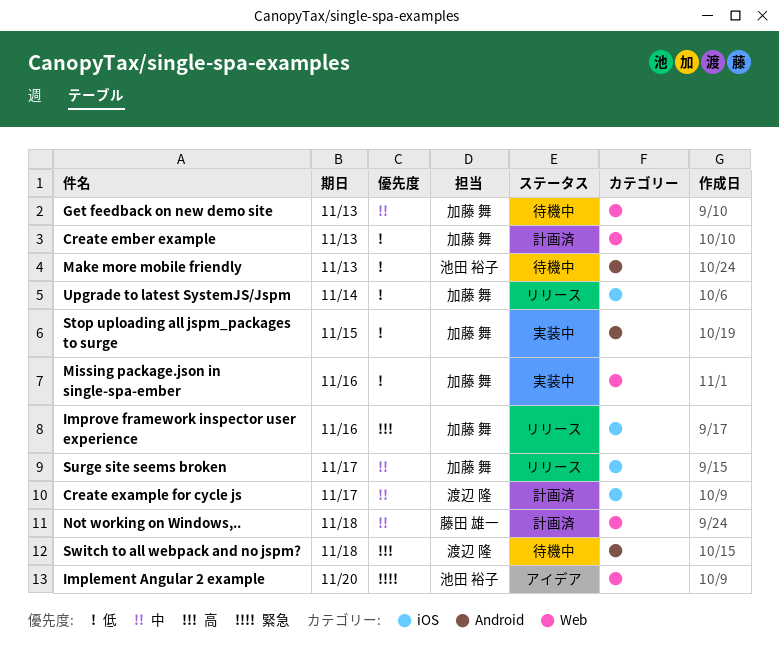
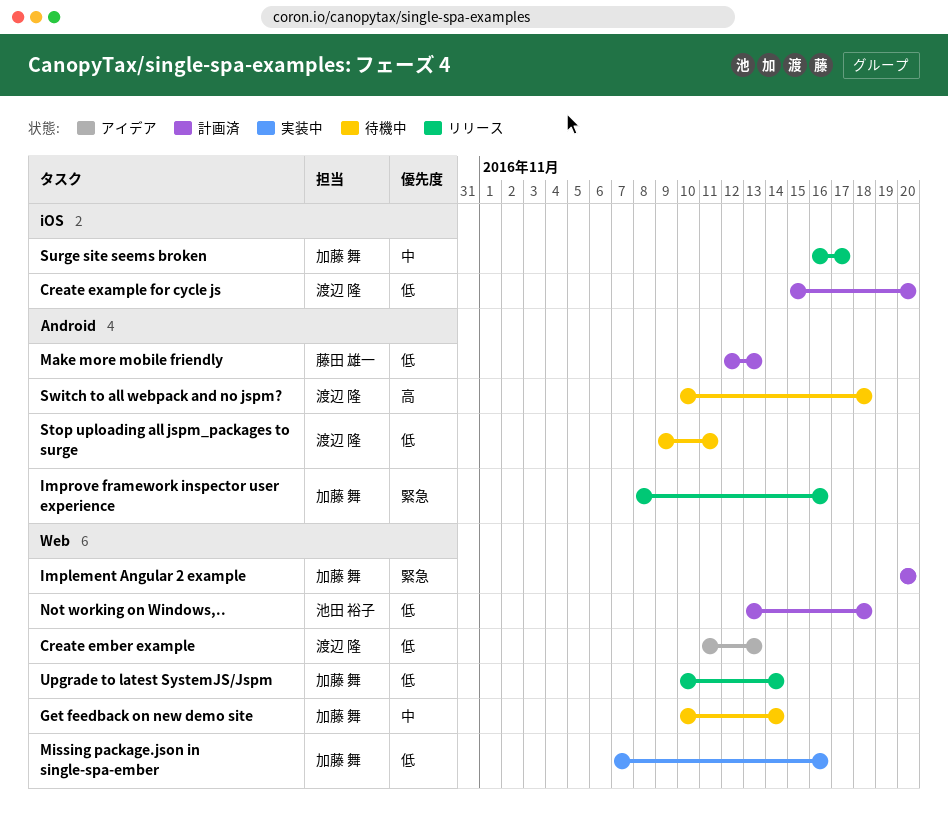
Create ember example, status: 計画済 -> アイデア
Create ember example, owner: 加藤 舞 -> 渡辺 隆
Create example for cycle js, priority: 中 -> 低
Create example for cycle js, due: Nov 17 -> Nov 20
Get feedback on new demo site, due: Nov 13 -> Nov 14
Implement Angular 2 example, status: アイデア -> 計画済
Implement Angular 2 example, owner: 池田 裕子 -> 加藤 舞
Improve framework inspector user experience, priority: 高 -> 緊急
Improve framework inspector user experience, label: iOS -> Android
Make more mobile friendly, status: 待機中 -> 計画済
Make more mobile friendly, owner: 池田 裕子 -> 藤田 雄一
Not working on Windows,.., owner: 藤田 雄一 -> 池田 裕子
Not working on Windows,.., priority: 中 -> 低
Stop uploading all jspm_packages to surge, status: 実装中 -> 待機中
Stop uploading all jspm_packages to surge, owner: 加藤 舞 -> 渡辺 隆
Stop uploading all jspm_packages to surge, due: Nov 15 -> Nov 11
Upgrade to latest SystemJS/Jspm, label: iOS -> Web

